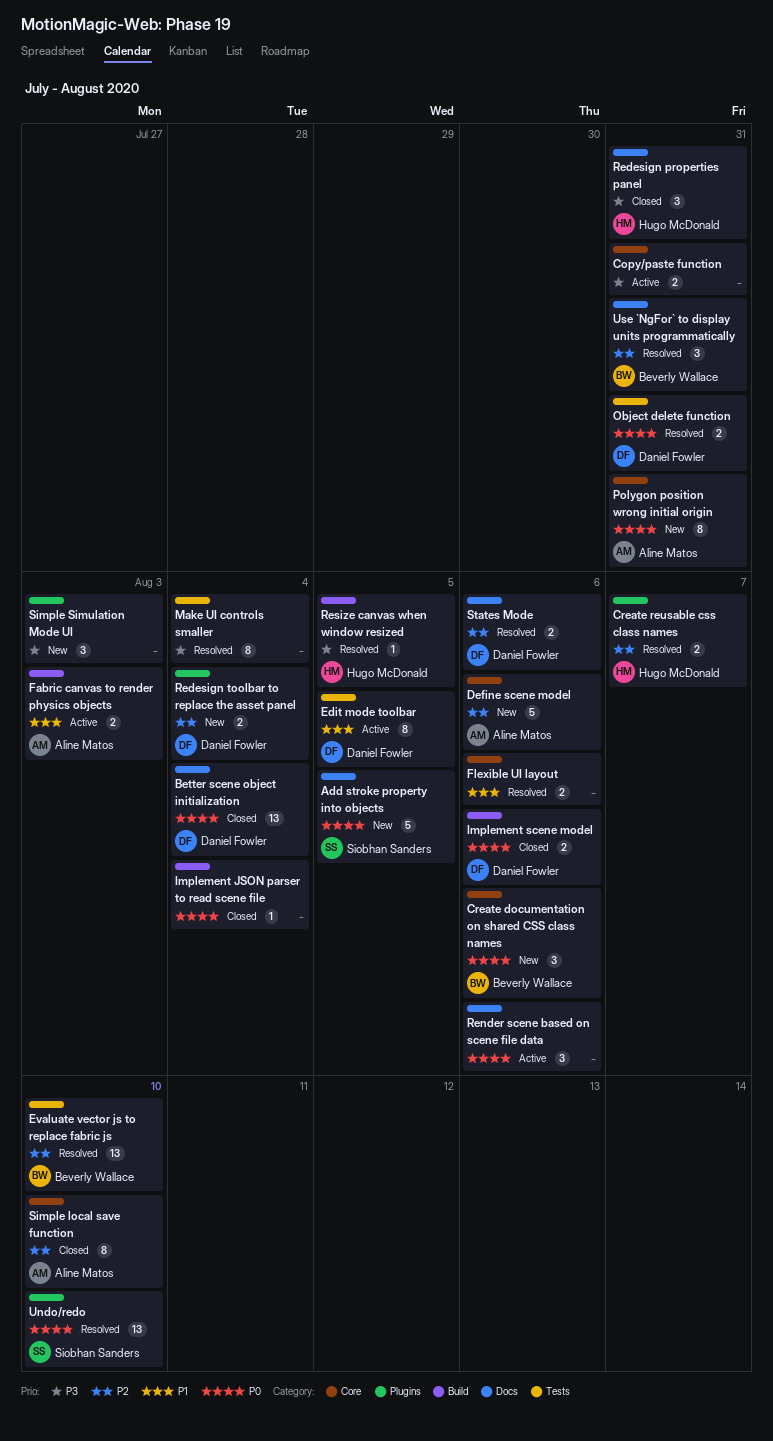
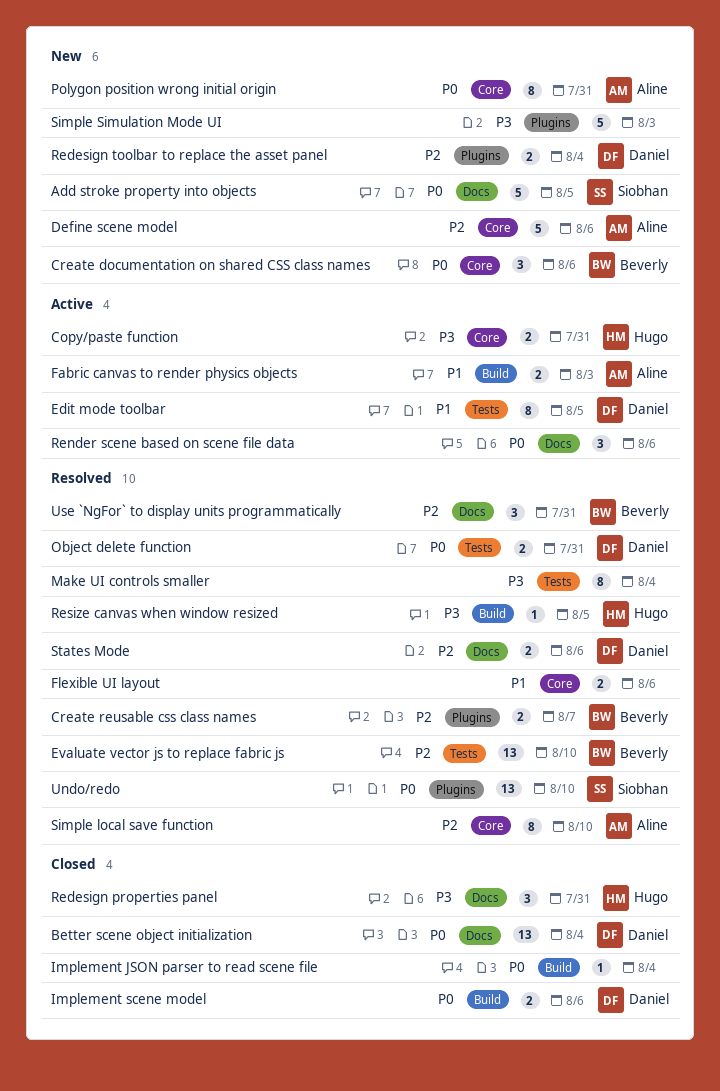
Copy/paste function, owner: none -> Hugo McDonald
Create reusable css class names, owner: Hugo McDonald -> Beverly Wallace
Simple local save function, status: Closed -> Resolved
Simple Simulation Mode UI, estimate: 3 -> 5

